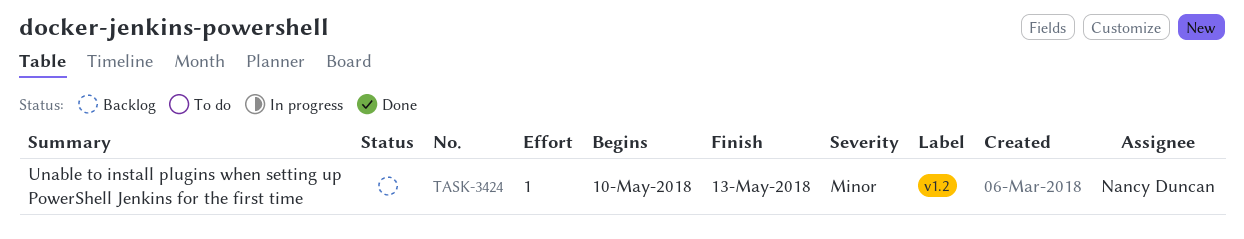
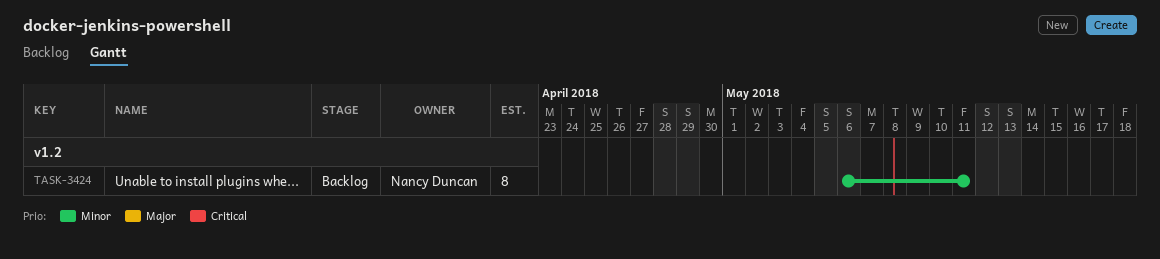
TASK-3424, estimate: 1 -> 8
TASK-3424, start: May 10 -> May 6
TASK-3424, due: May 13 -> May 11

